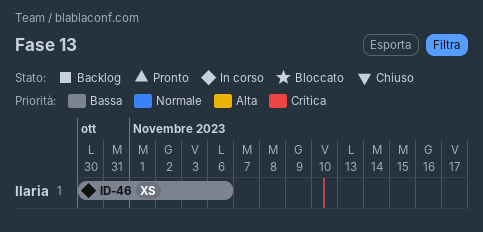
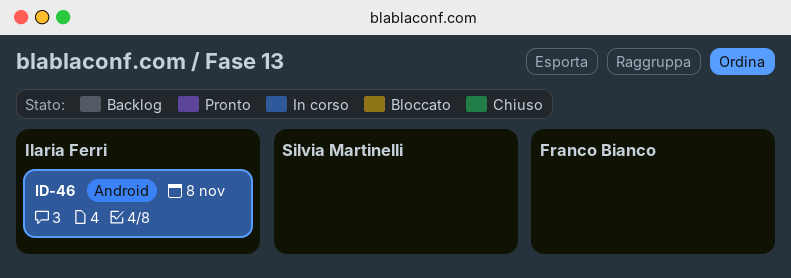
ID-46, due: Nov 6 -> Nov 8

